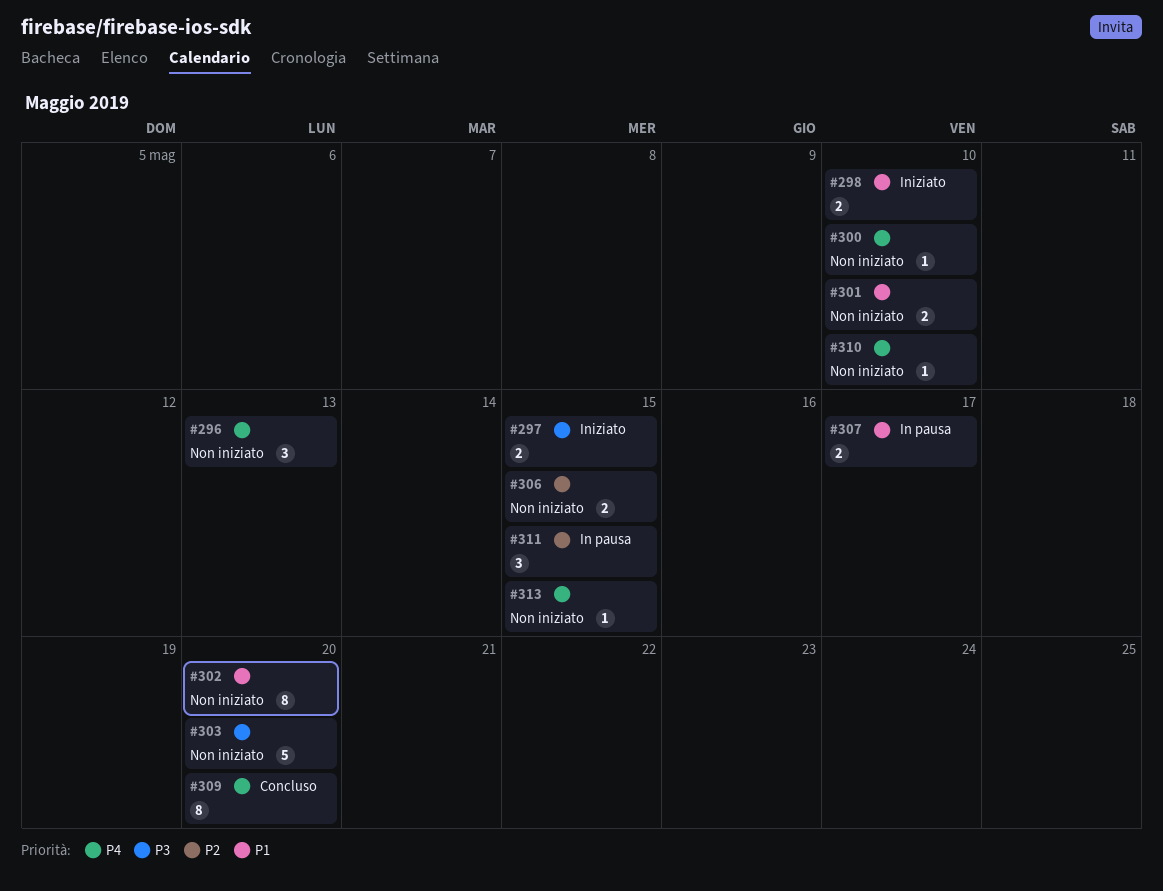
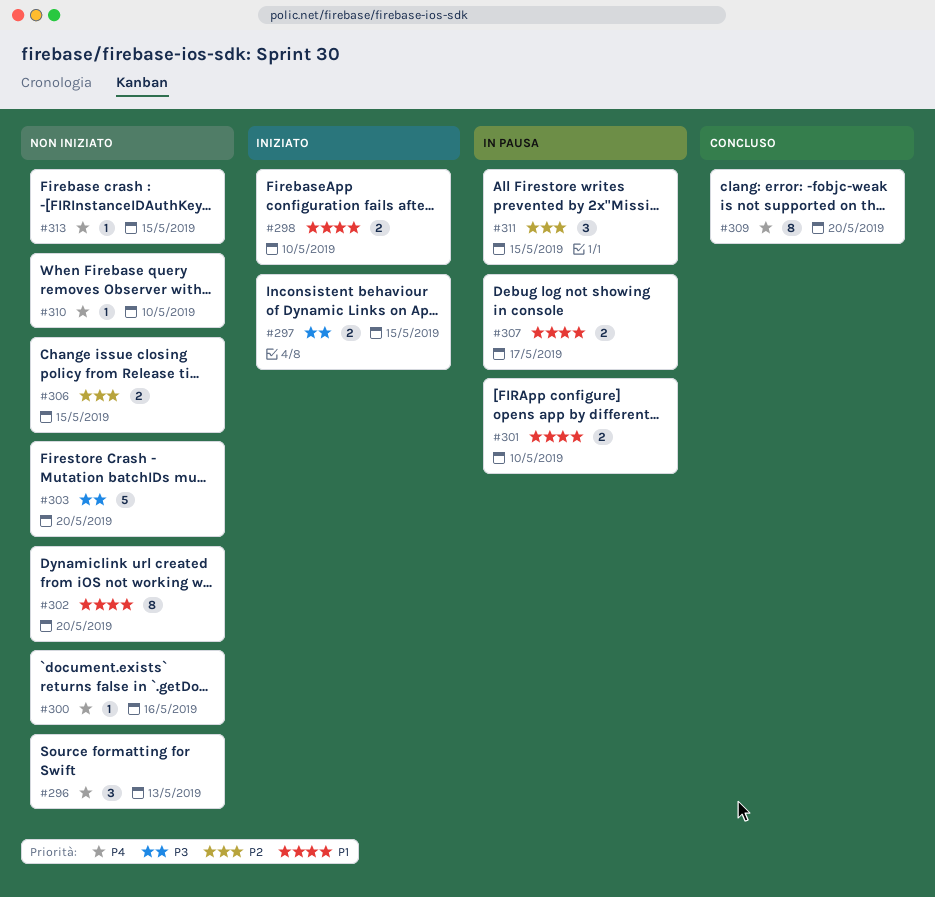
#300, due: May 10 -> May 16
#301, status: Non iniziato -> In pausa

